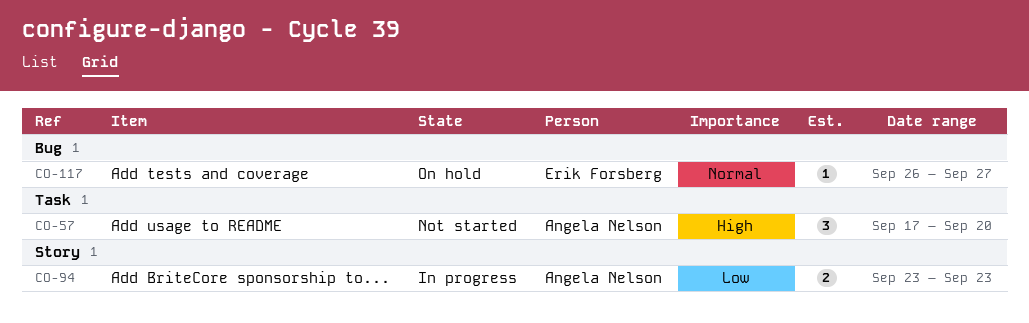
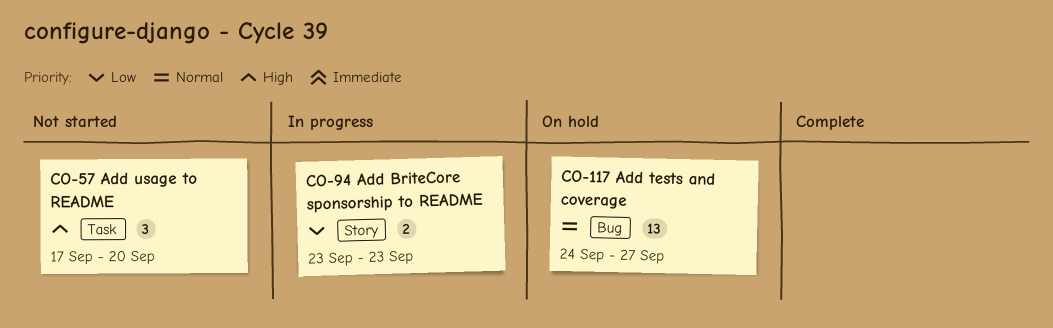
CO-117, estimate: 1 -> 13
CO-117, start: Sep 26 -> Sep 24

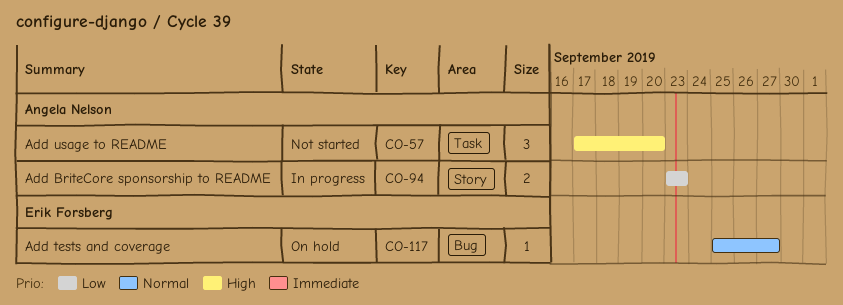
CO-117, estimate: 13 -> 1
CO-117, start: Sep 24 -> Sep 25

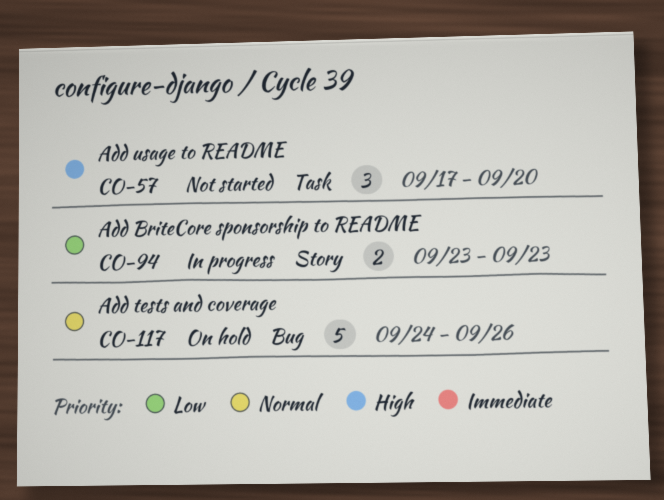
CO-117, estimate: 1 -> 5
CO-117, start: Sep 25 -> Sep 24
CO-117, due: Sep 27 -> Sep 26

